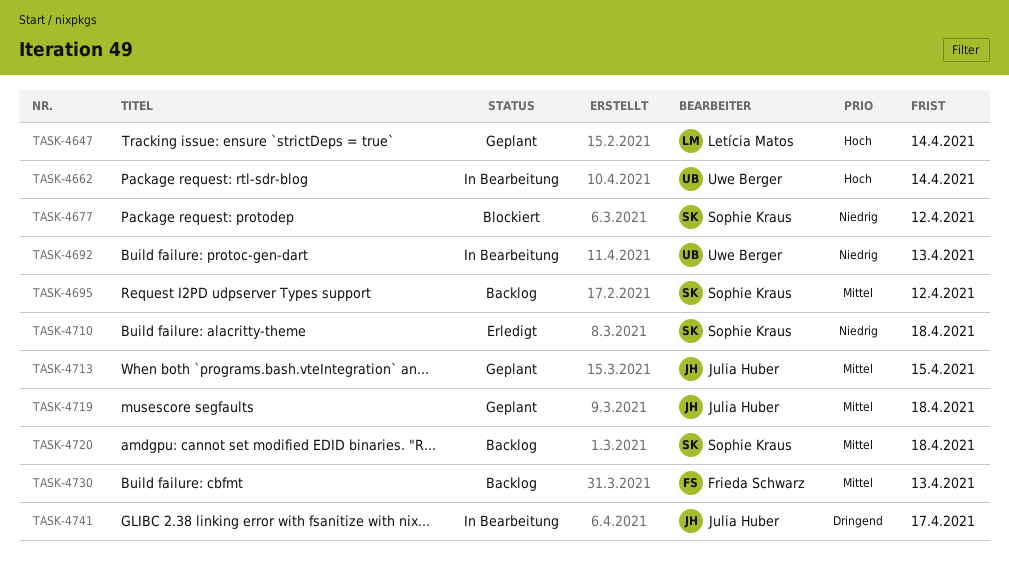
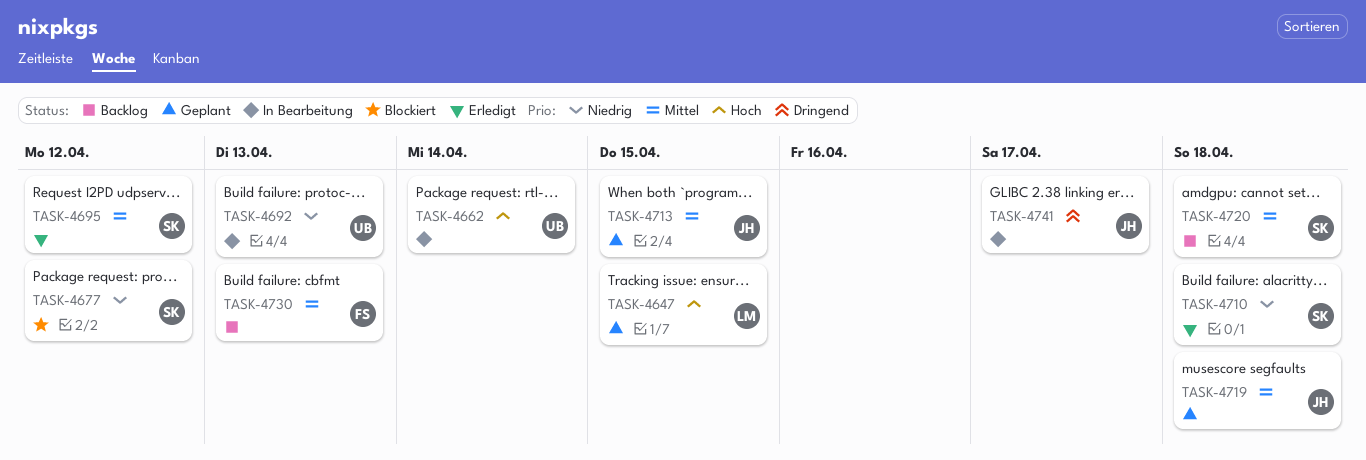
TASK-4647, due: Apr 14 -> Apr 15
TASK-4695, status: Backlog -> Erledigt

